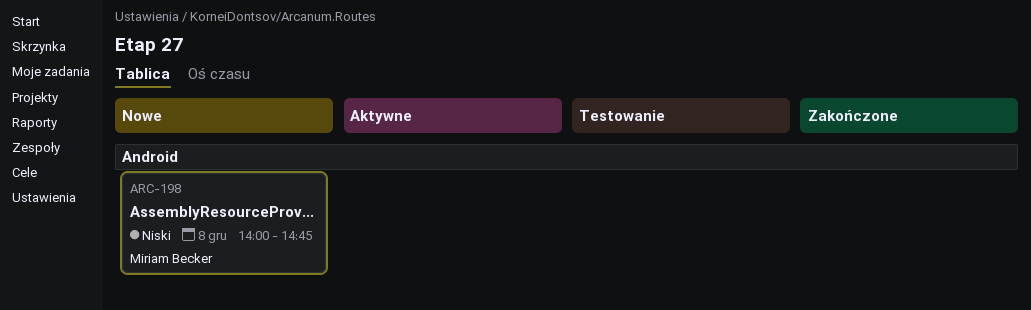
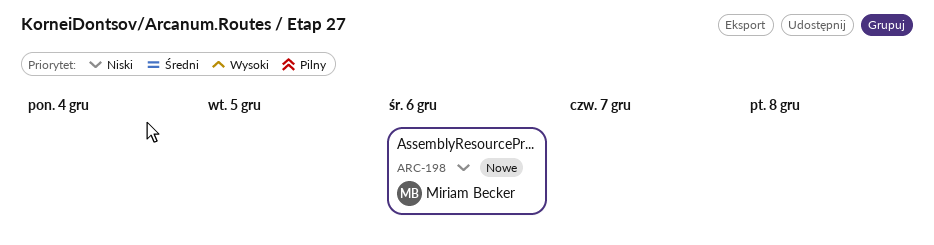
ARC-198, day: Dec 8 -> Dec 6

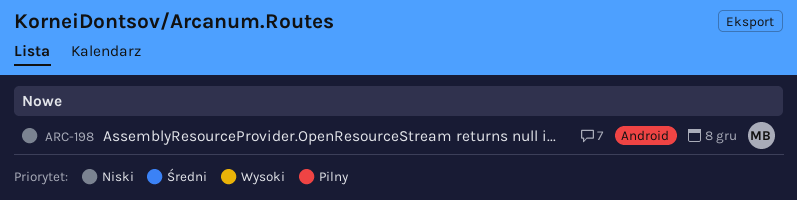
ARC-198, day: Dec 6 -> Dec 8

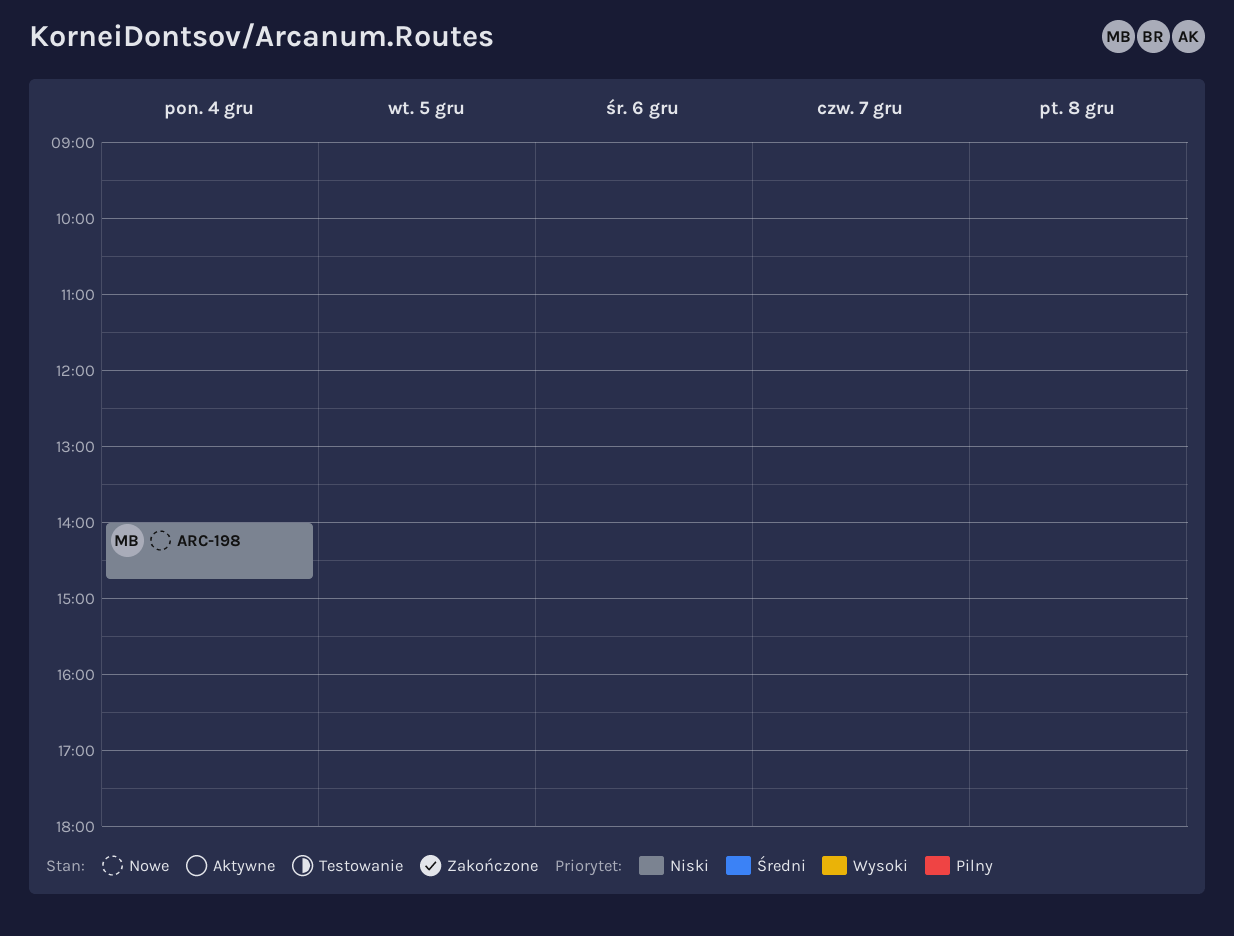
ARC-198, day: Dec 8 -> Dec 4

